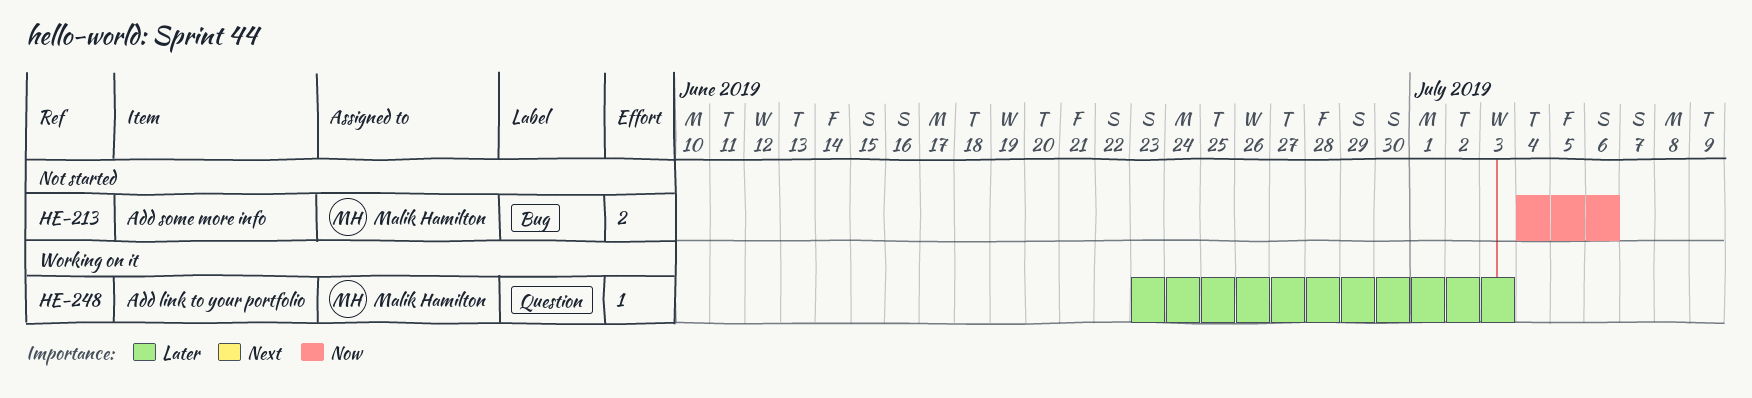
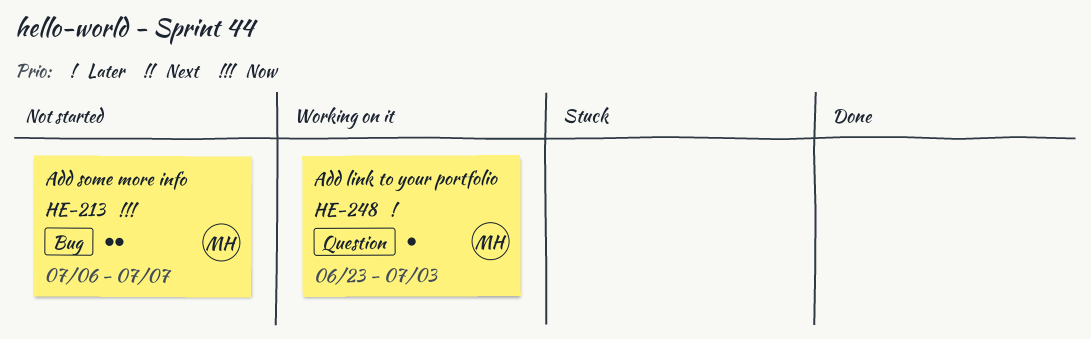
HE-213, start: Jul 4 -> Jul 6
HE-213, due: Jul 6 -> Jul 7

